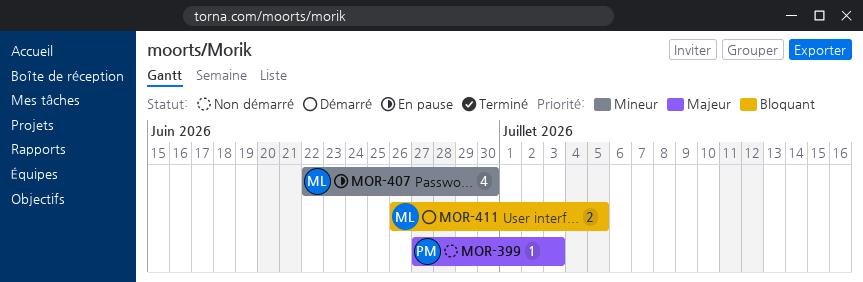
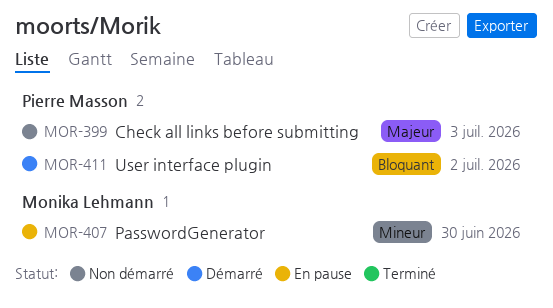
MOR-411, owner: Monika Lehmann -> Pierre Masson
MOR-411, due: Jul 5 -> Jul 2

